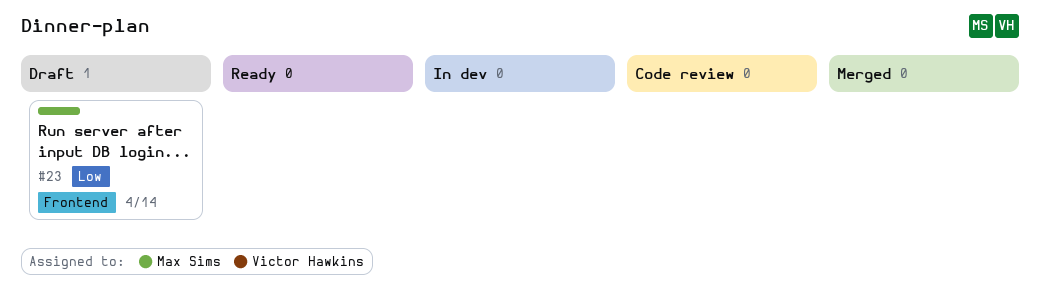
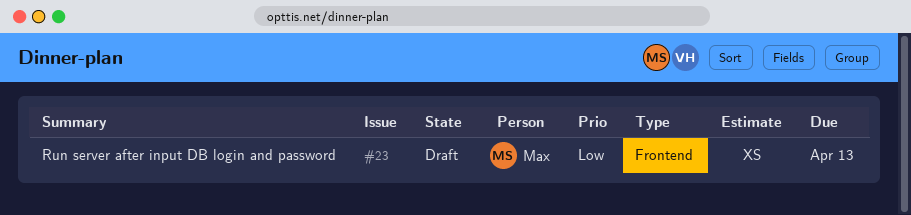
#23, due: Apr 14 -> Apr 13

